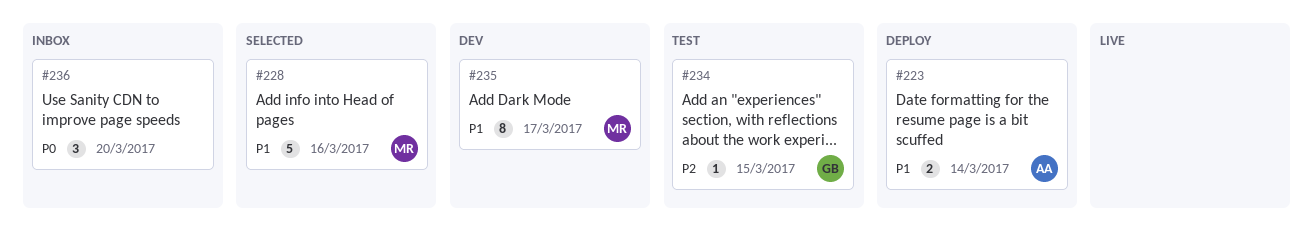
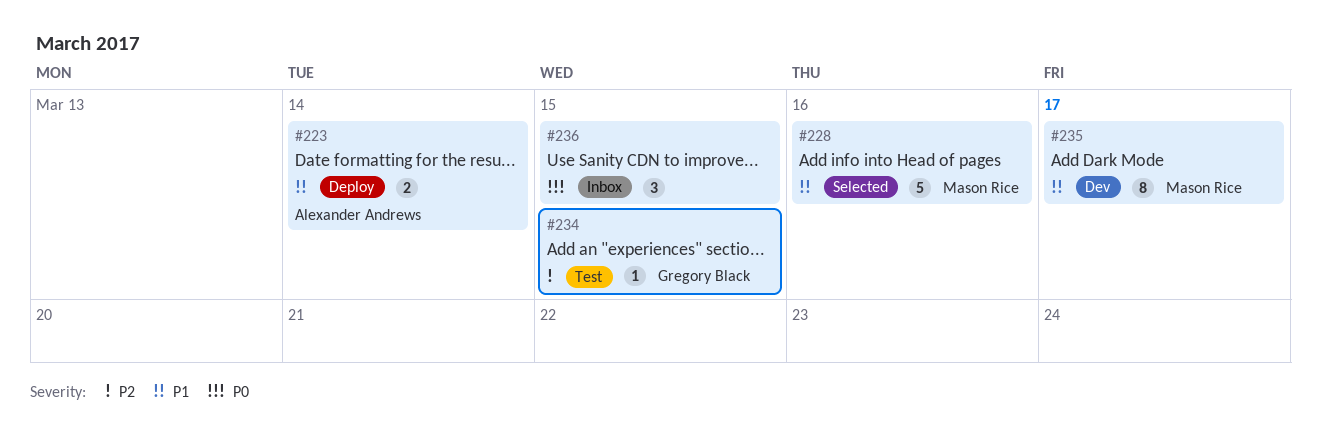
#236, due: Mar 20 -> Mar 15

